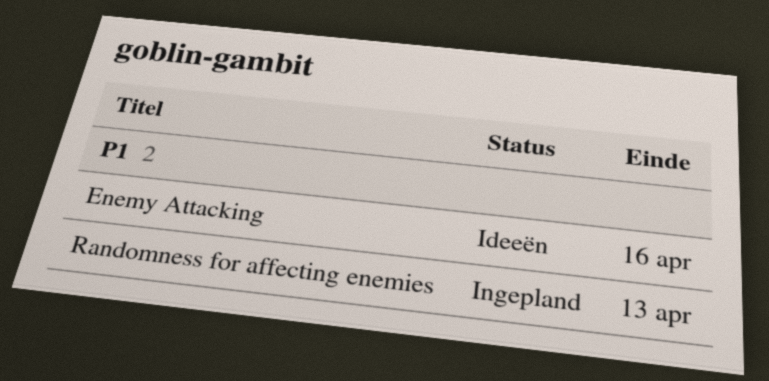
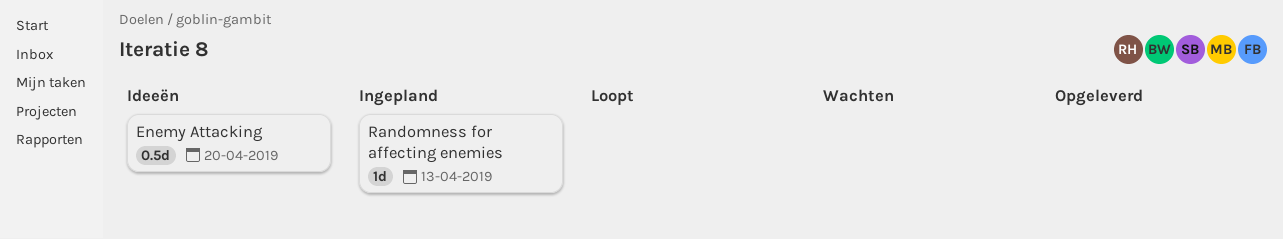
Enemy Attacking, due: Apr 16 -> Apr 20

